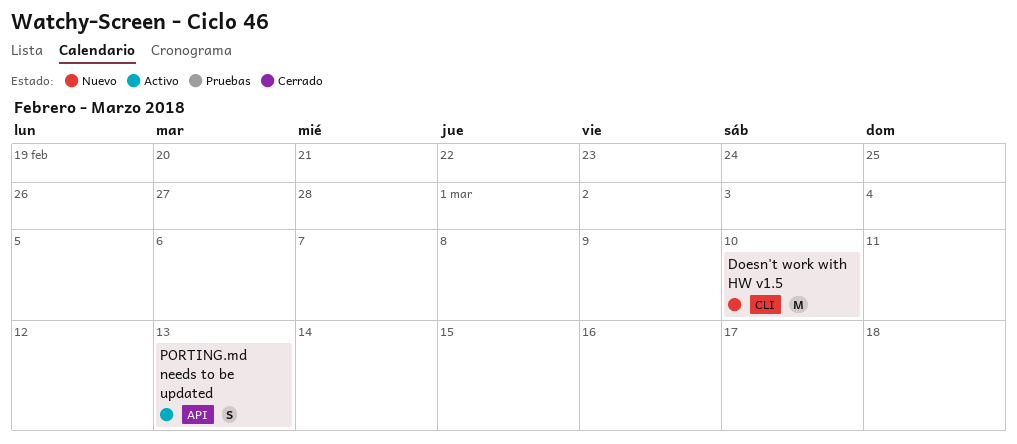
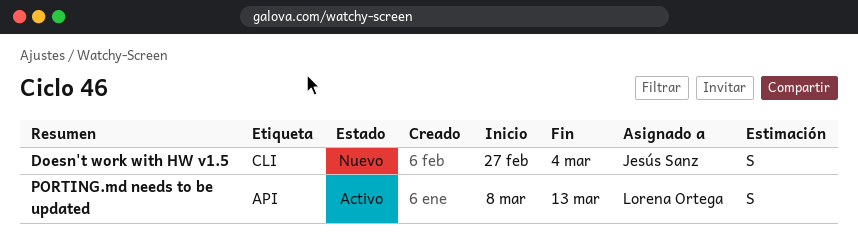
Doesn't work with HW v1.5, estimate: M -> S
Doesn't work with HW v1.5, due: Mar 10 -> Mar 4

